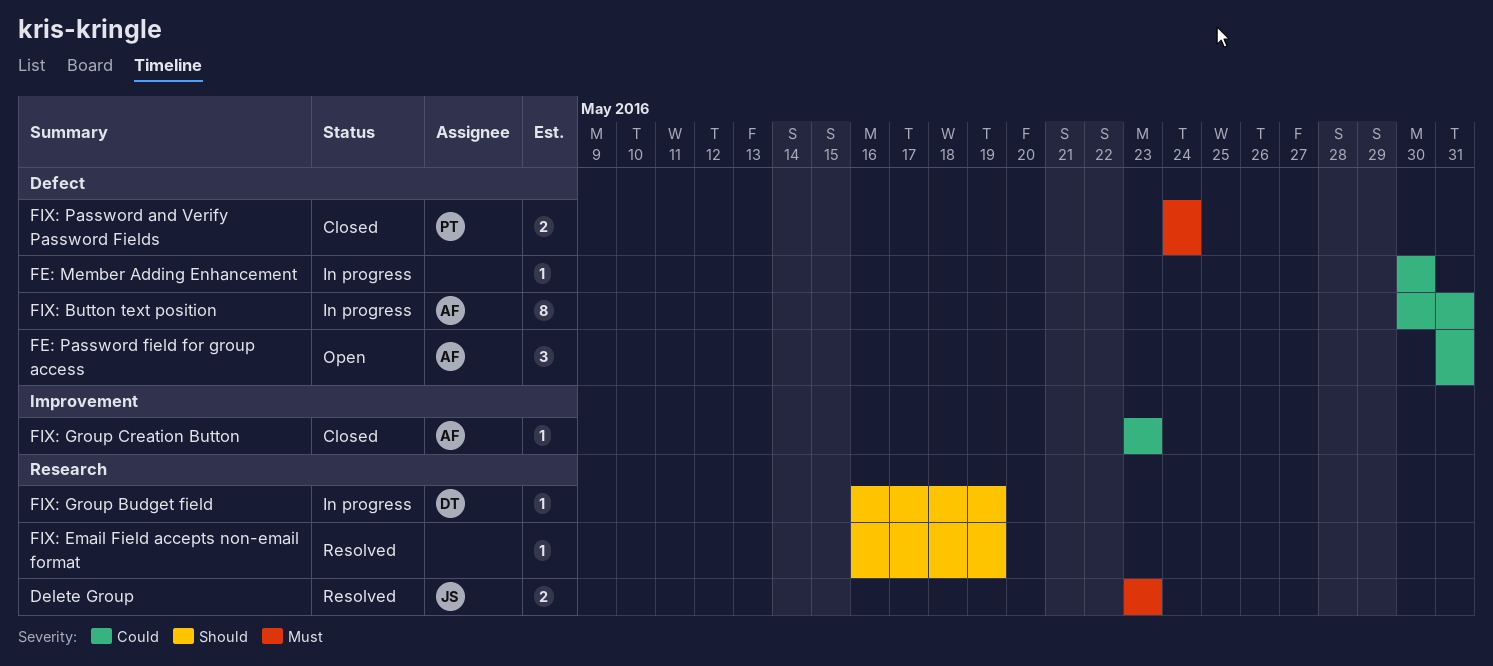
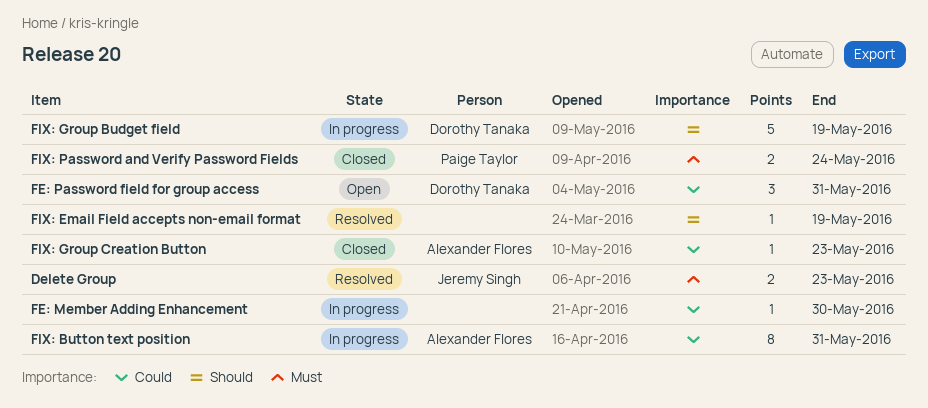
FE: Password field for group access, owner: Alexander Flores -> Dorothy Tanaka
FIX: Group Budget field, estimate: 1 -> 5

